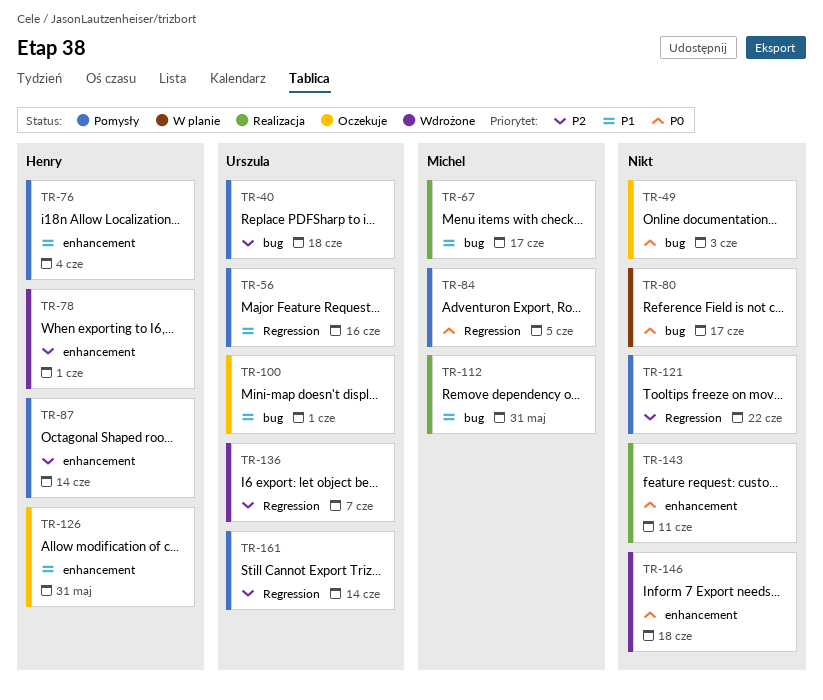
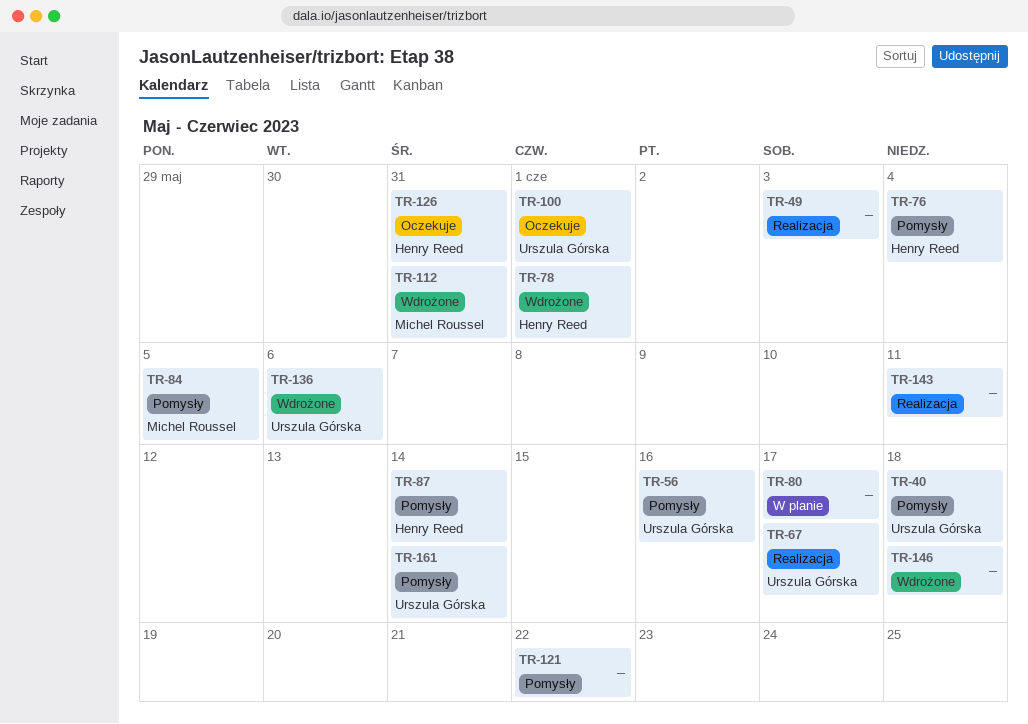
TR-49, status: Oczekuje -> Realizacja
TR-67, owner: Michel Roussel -> Urszula Górska
TR-112, status: Realizacja -> Wdrożone
TR-136, due: Jun 7 -> Jun 6

